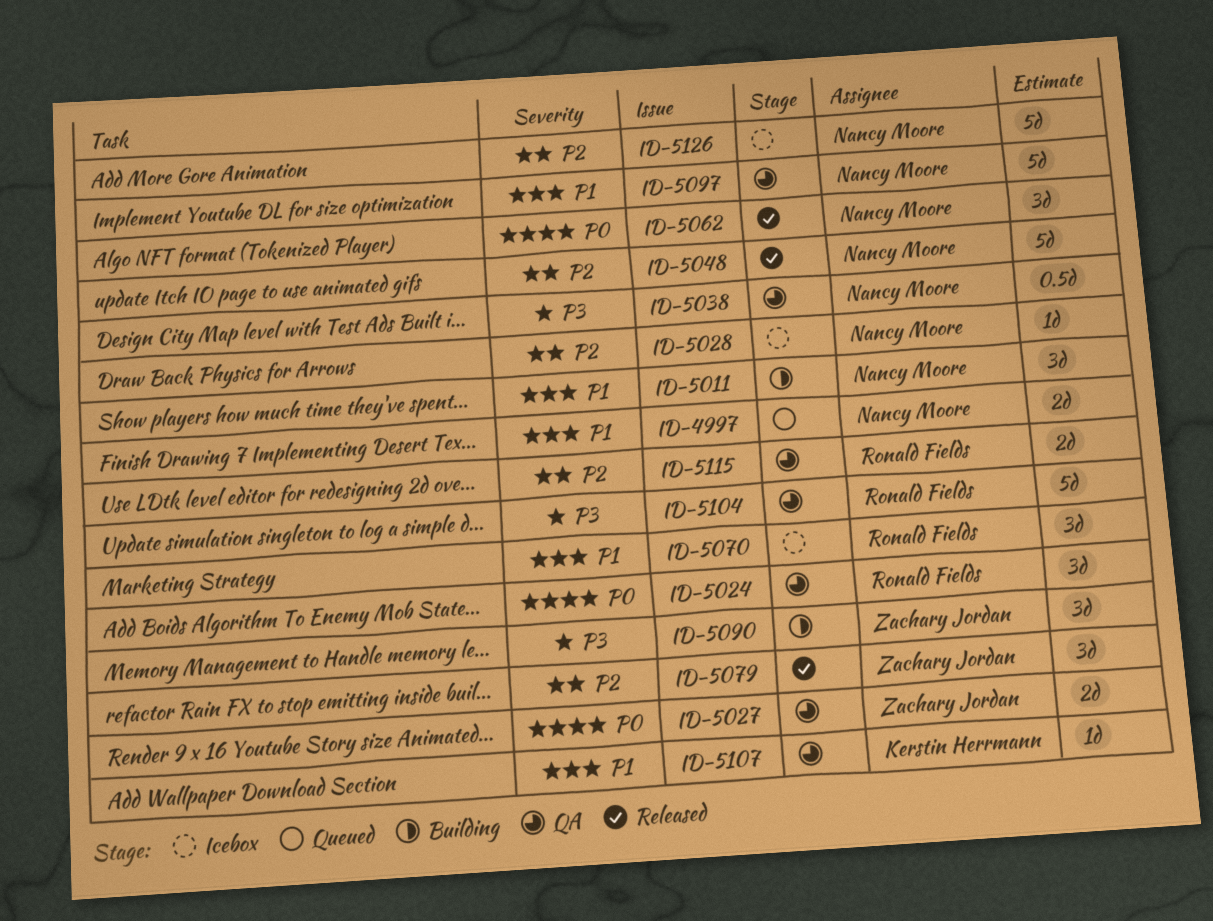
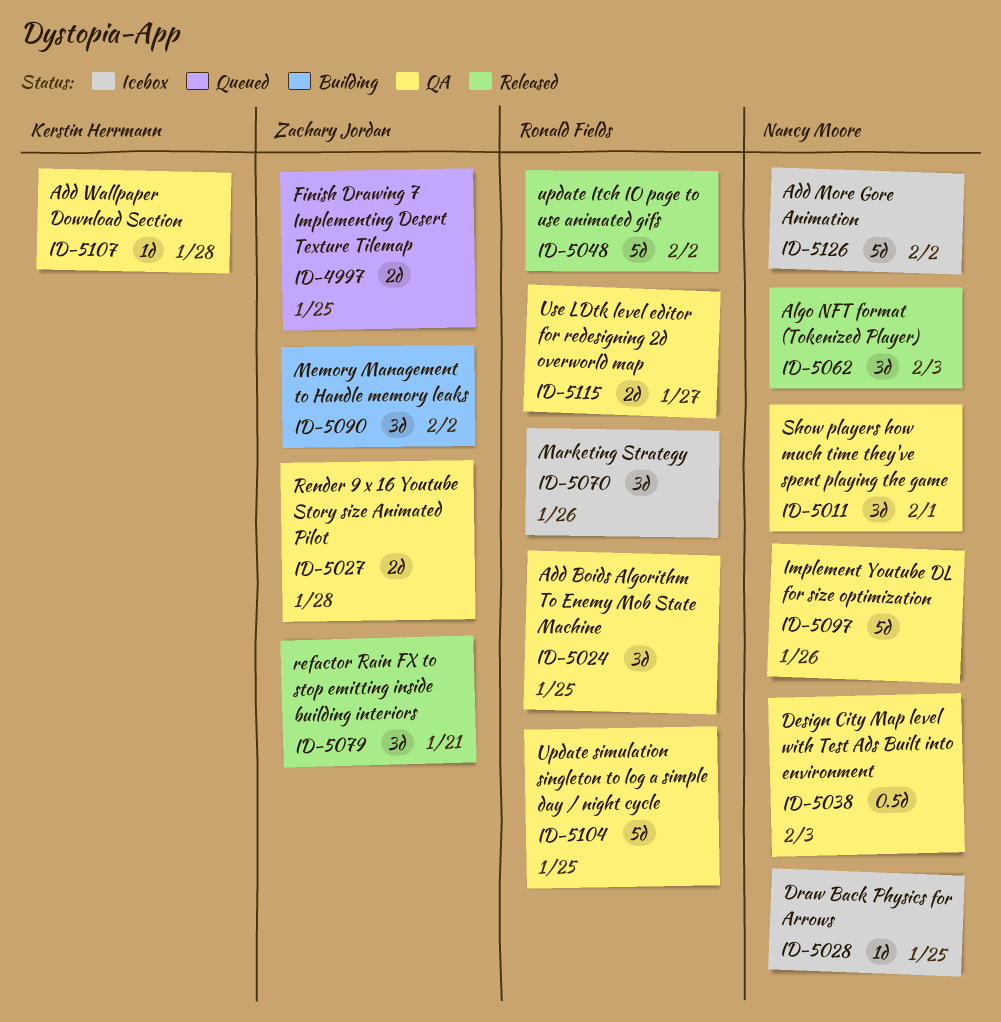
ID-4997, owner: Nancy Moore -> Zachary Jordan
ID-5011, status: Building -> QA
ID-5048, owner: Nancy Moore -> Ronald Fields

